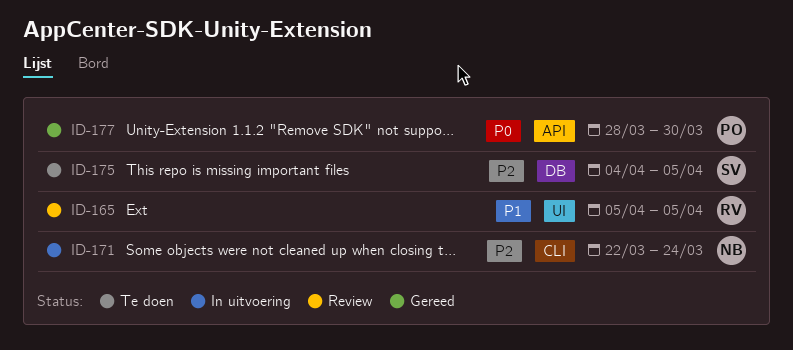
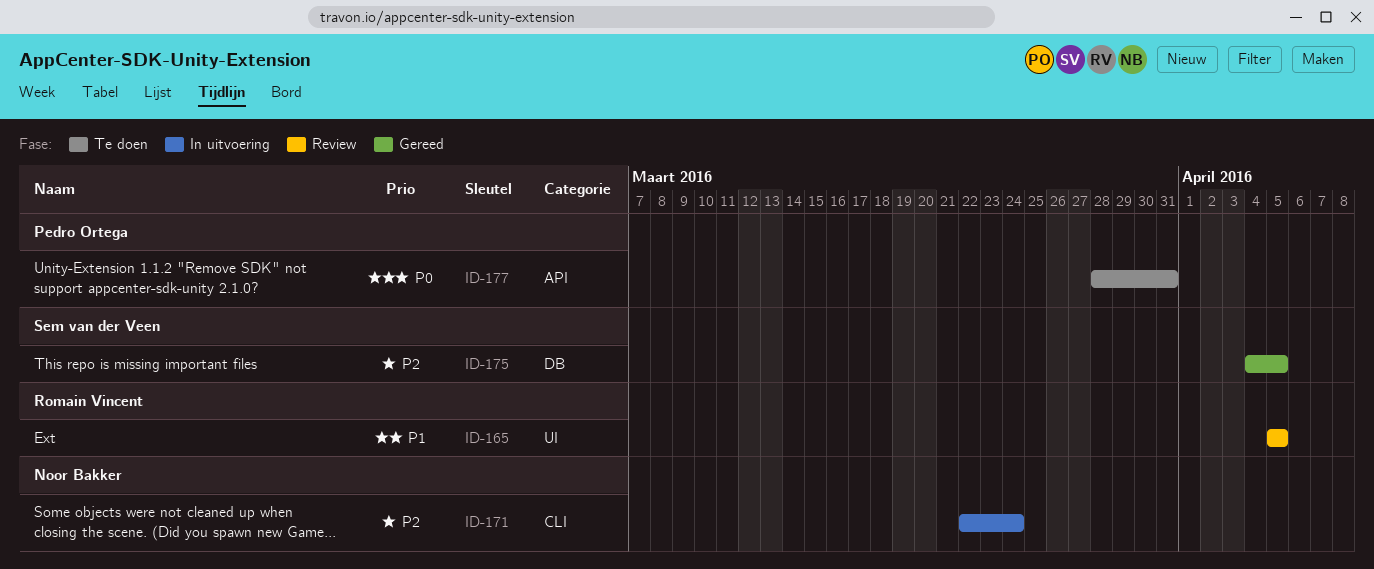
ID-175, status: Te doen -> Gereed
ID-177, status: Gereed -> Te doen
ID-177, due: Mar 30 -> Mar 31

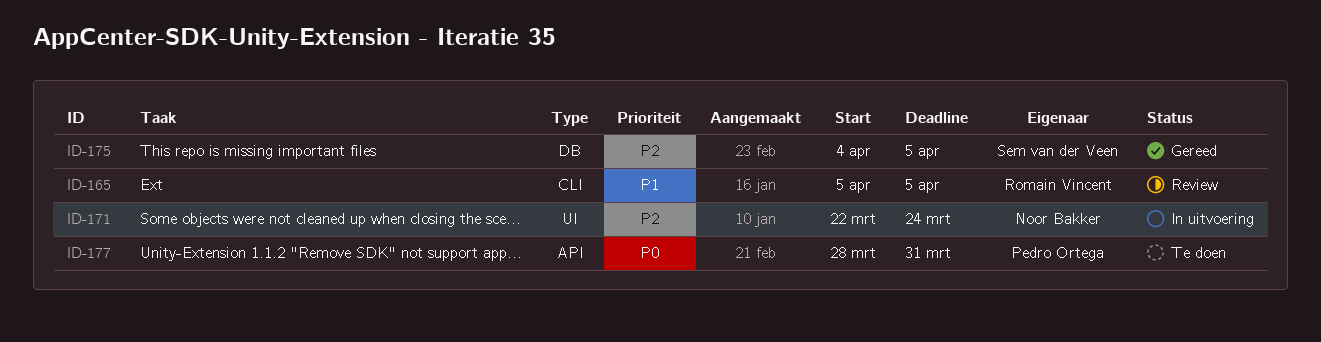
ID-165, label: UI -> CLI
ID-171, label: CLI -> UI

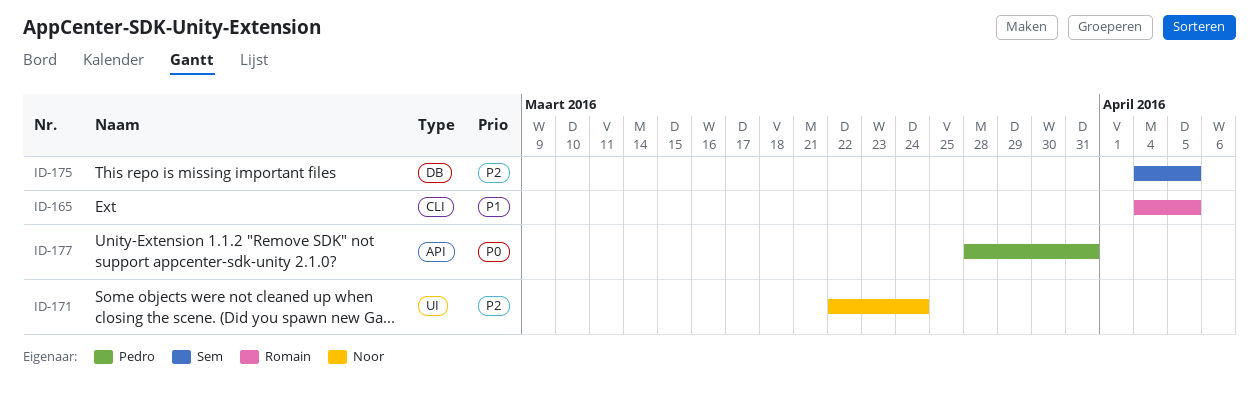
ID-165, start: Apr 5 -> Apr 4

